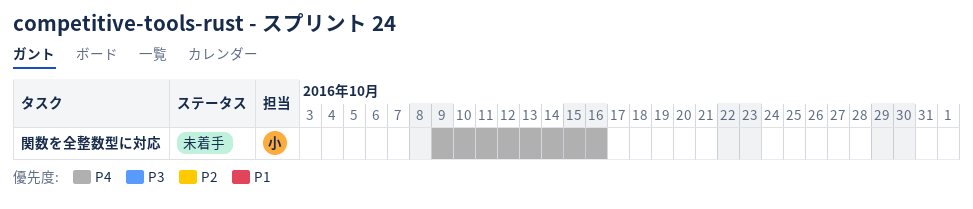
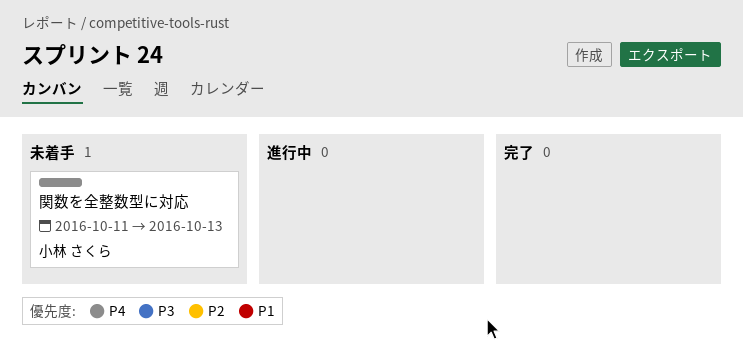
関数を全整数型に対応, start: Oct 9 -> Oct 11
関数を全整数型に対応, due: Oct 16 -> Oct 13

